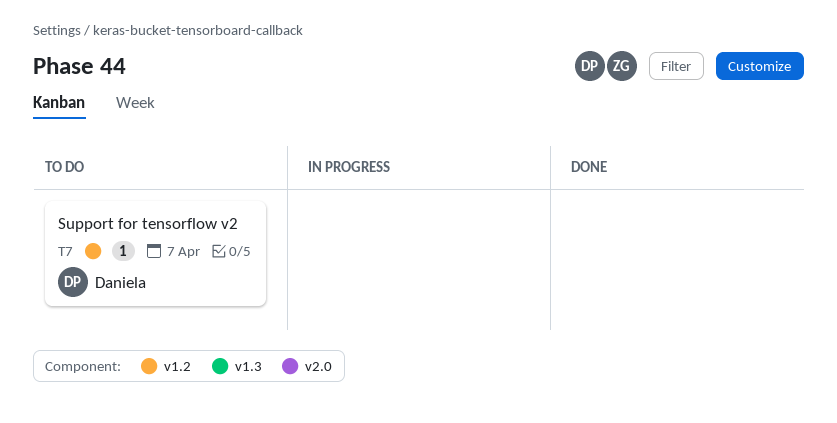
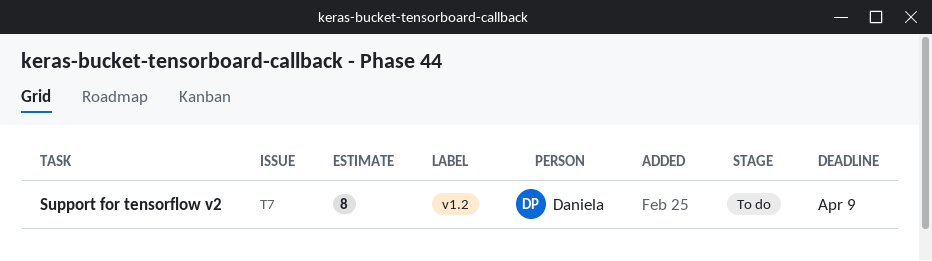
T7, estimate: 1 -> 8
T7, due: Apr 7 -> Apr 9

